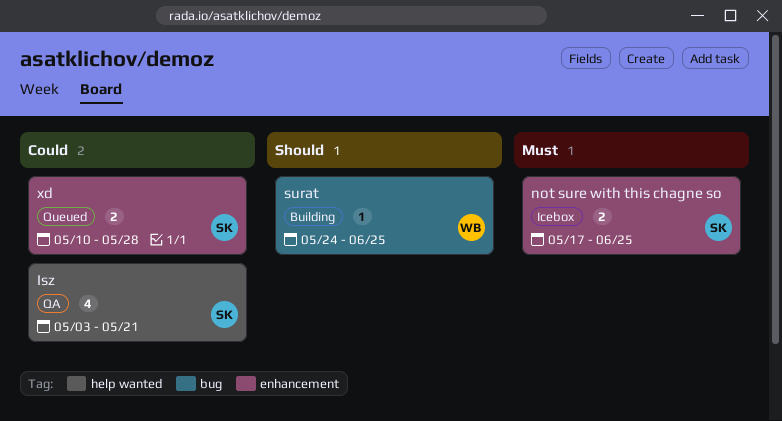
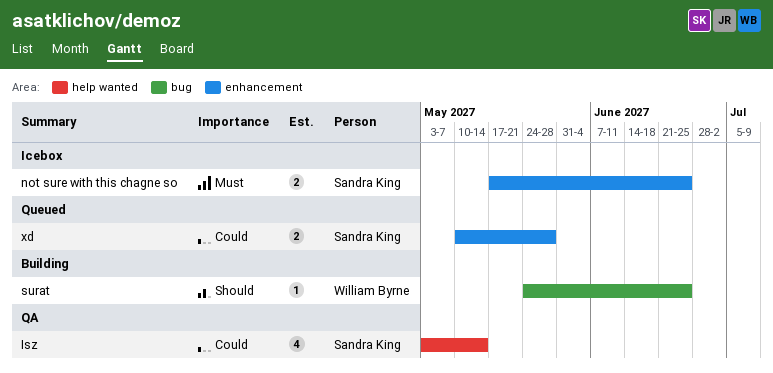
Isz, due: May 21 -> May 14

